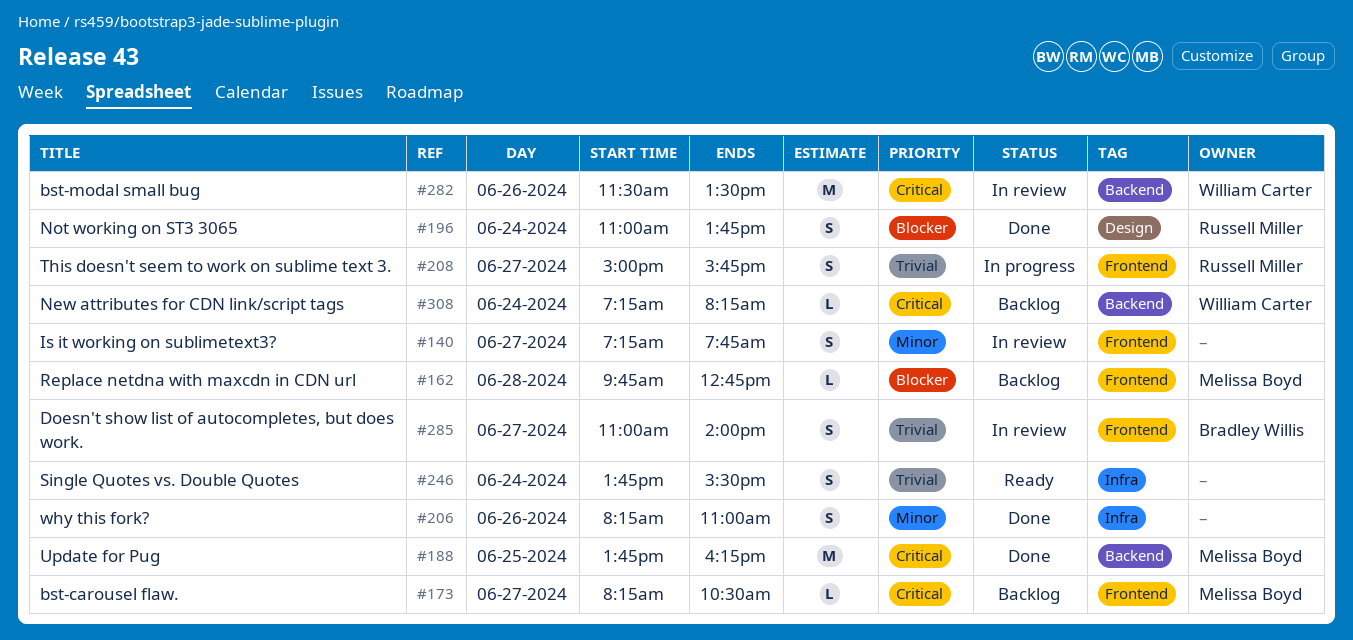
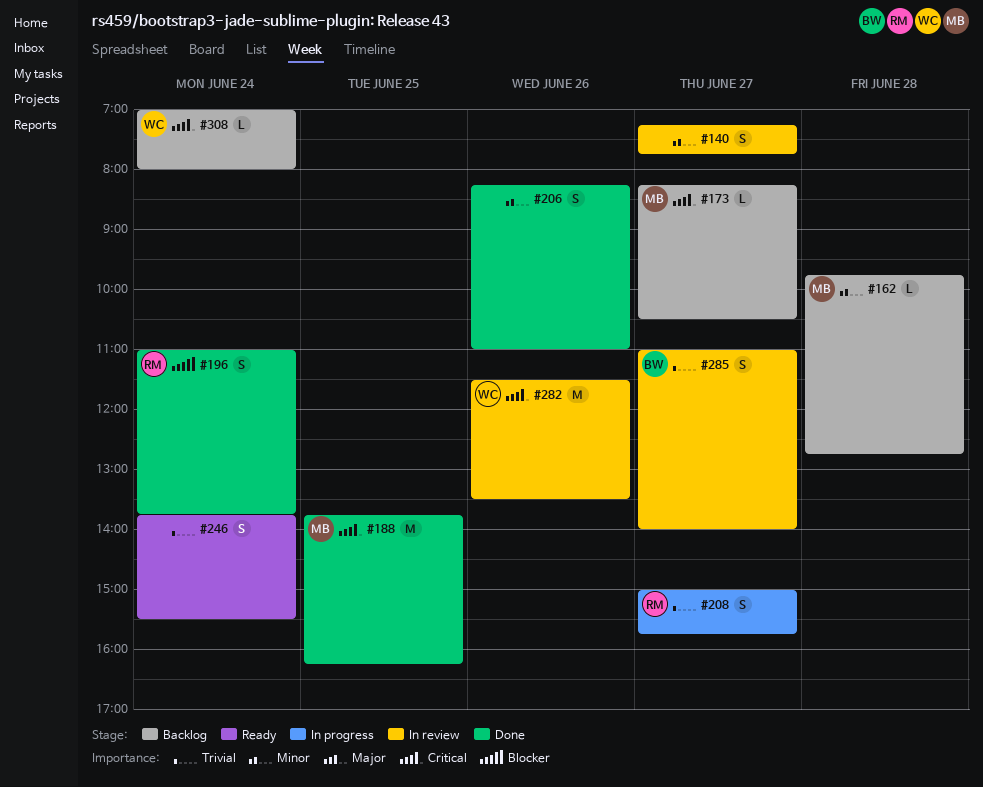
#162, priority: Blocker -> Minor
#308, begins: 07:15 -> 07:00
#308, ends: 08:15 -> 08:00

